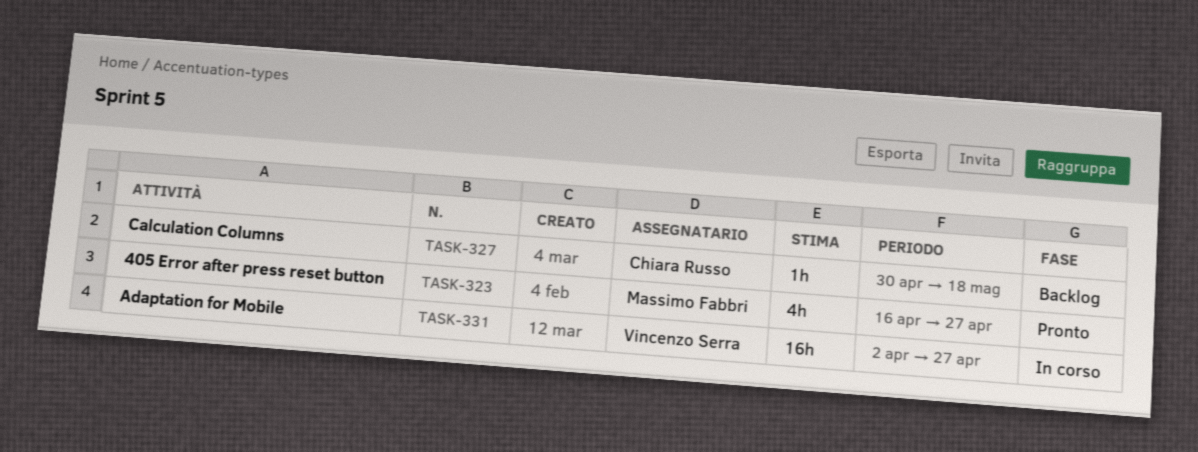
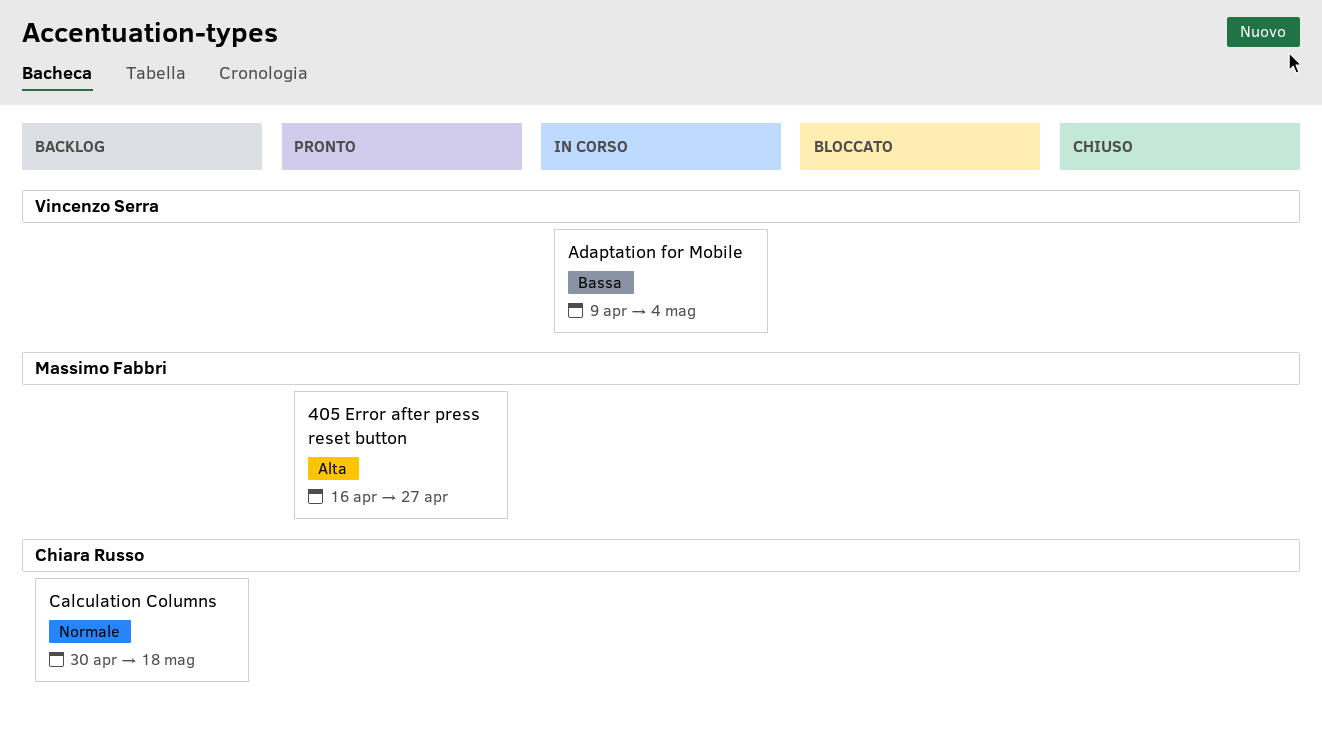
Adaptation for Mobile, start: Apr 2 -> Apr 9
Adaptation for Mobile, due: Apr 27 -> May 4

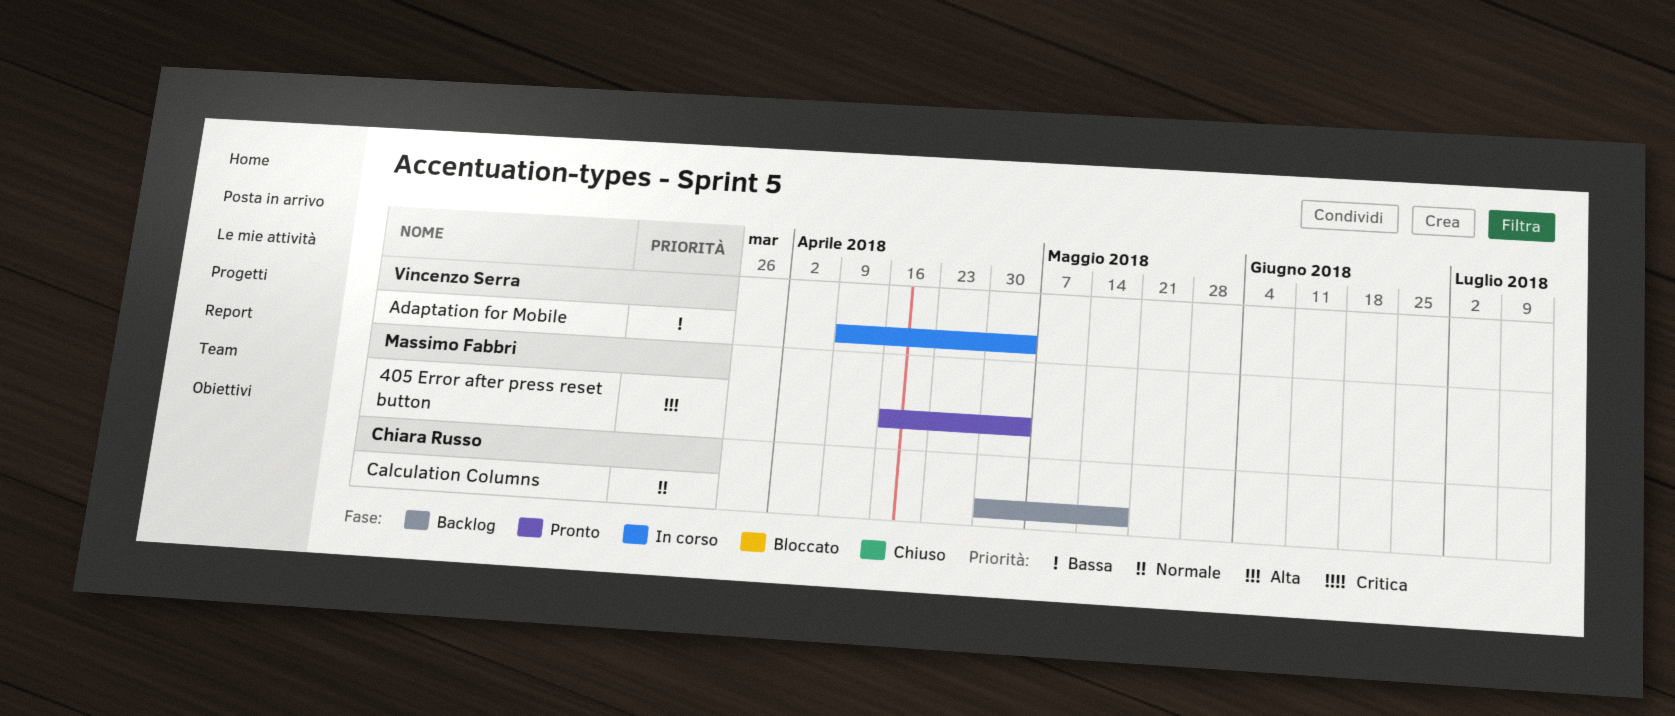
405 Error after press reset button, due: Apr 27 -> May 4

